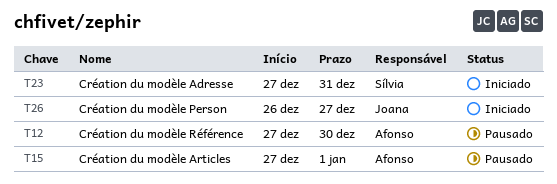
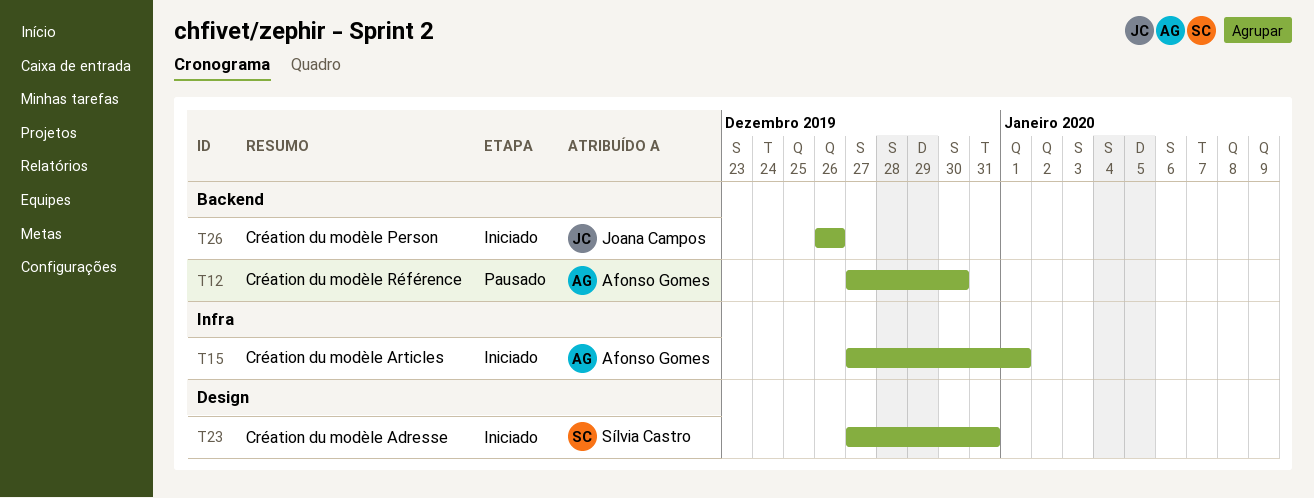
T15, status: Pausado -> Iniciado
T26, due: Dec 27 -> Dec 26

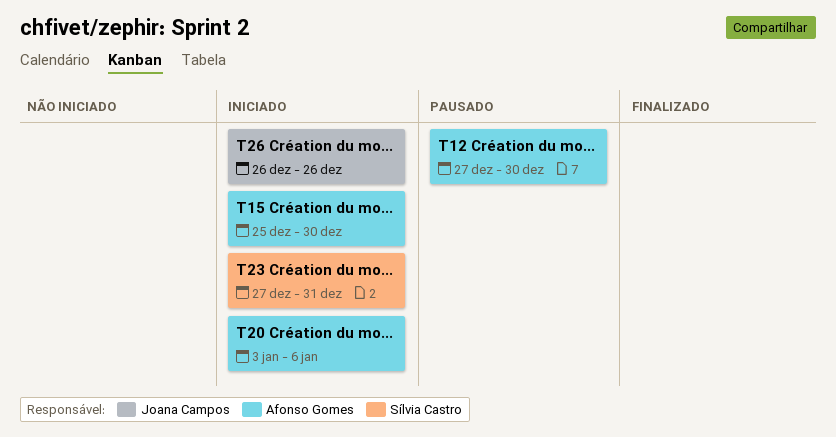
T15, start: Dec 27 -> Dec 25
T15, due: Jan 1 -> Dec 30
T20: none -> present

